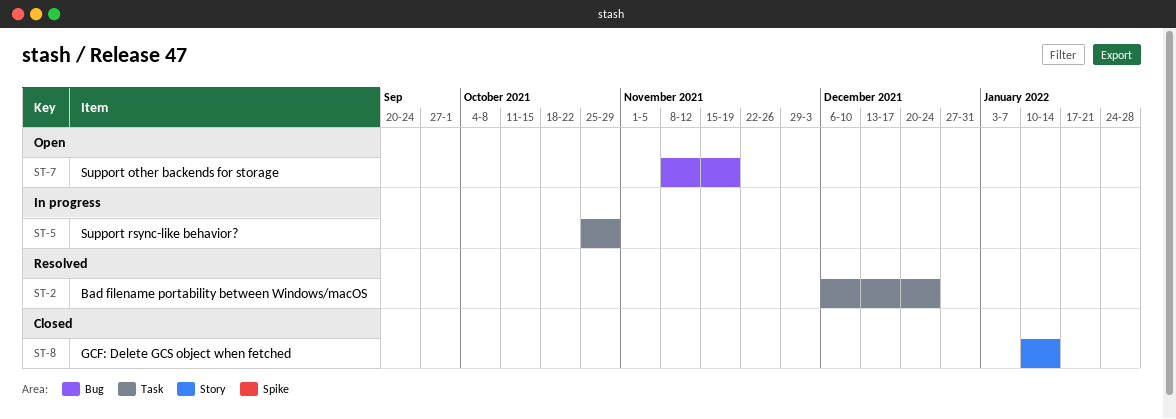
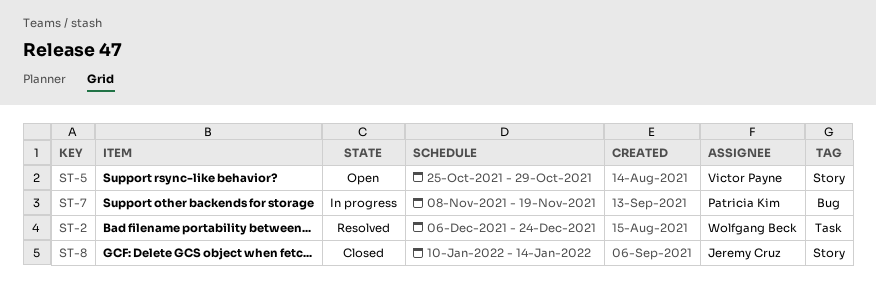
ST-5, status: In progress -> Open
ST-5, label: Task -> Story
ST-7, status: Open -> In progress

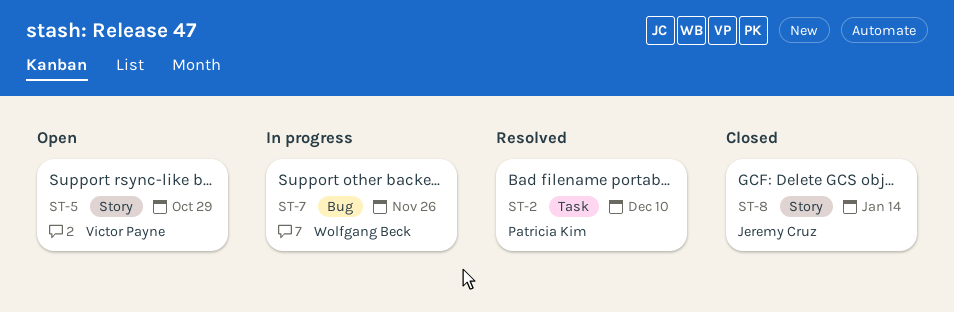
ST-2, owner: Wolfgang Beck -> Patricia Kim
ST-2, due: Dec 24 -> Dec 10
ST-7, owner: Patricia Kim -> Wolfgang Beck
ST-7, due: Nov 19 -> Nov 26

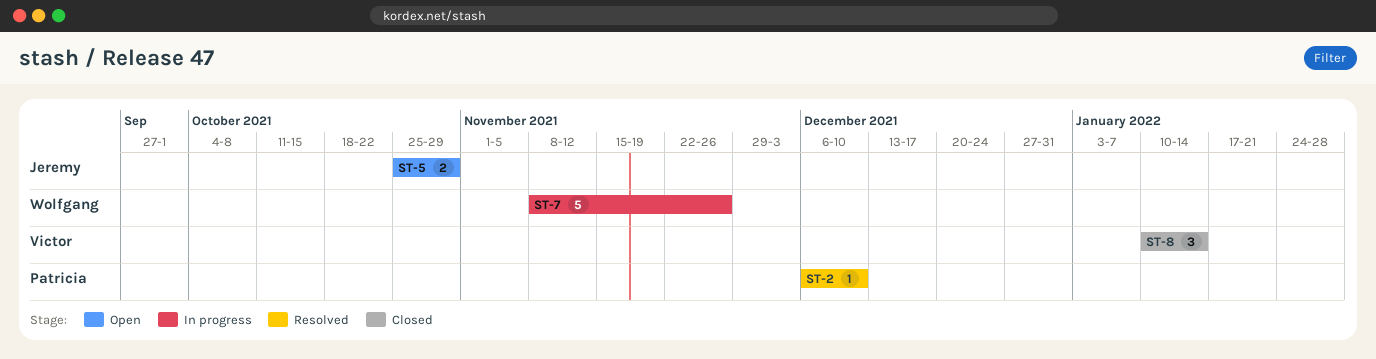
ST-5, owner: Victor Payne -> Jeremy Cruz
ST-8, owner: Jeremy Cruz -> Victor Payne

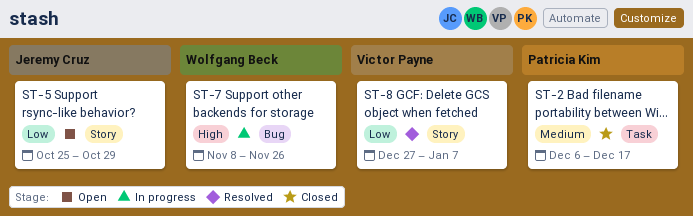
ST-2, status: Resolved -> Closed
ST-2, due: Dec 10 -> Dec 17
ST-8, status: Closed -> Resolved
ST-8, start: Jan 10 -> Dec 27
ST-8, due: Jan 14 -> Jan 7

